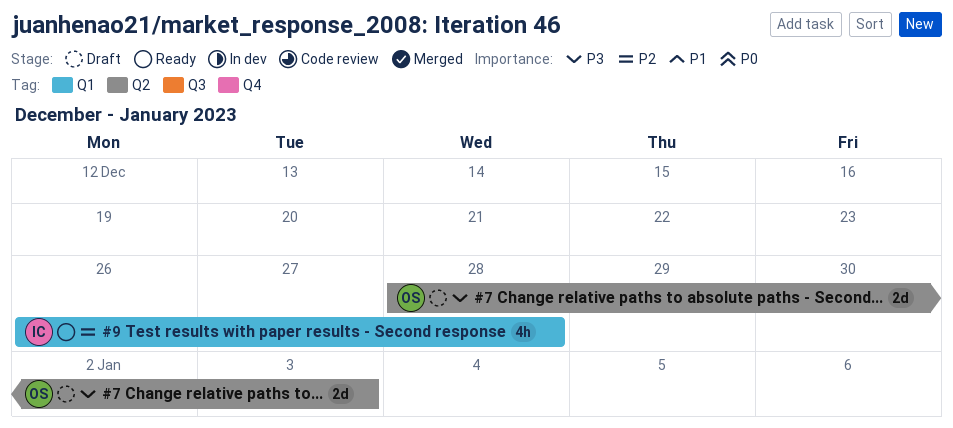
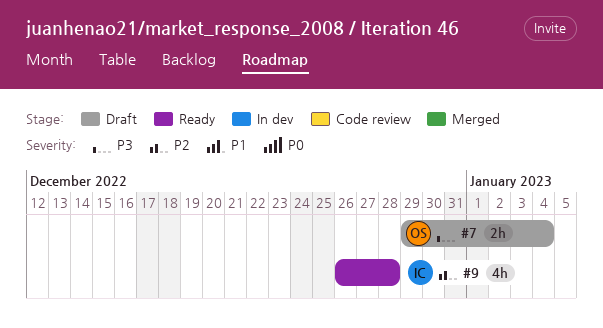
#7, estimate: 2d -> 2h
#7, start: Dec 28 -> Dec 29
#7, due: Jan 3 -> Jan 4

